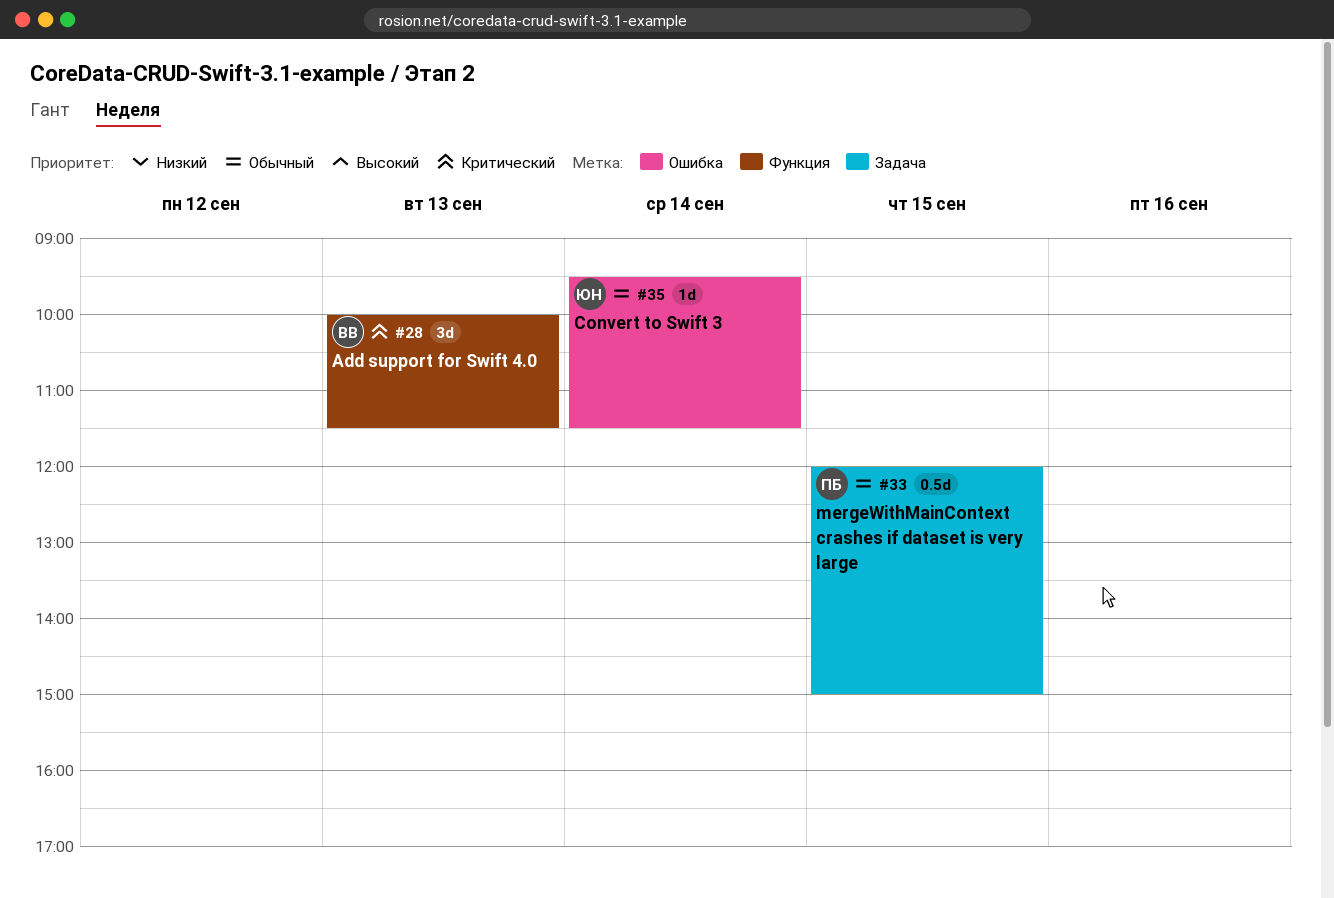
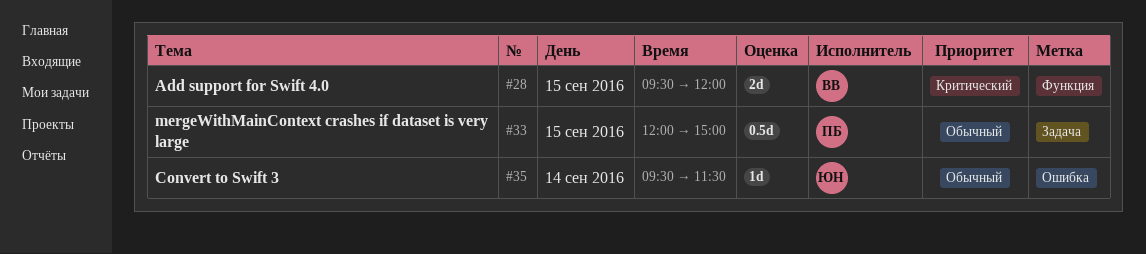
#28, estimate: 3d -> 2d
#28, day: Sep 13 -> Sep 15
#28, begins: 10:00 -> 09:30
#28, ends: 11:30 -> 12:00

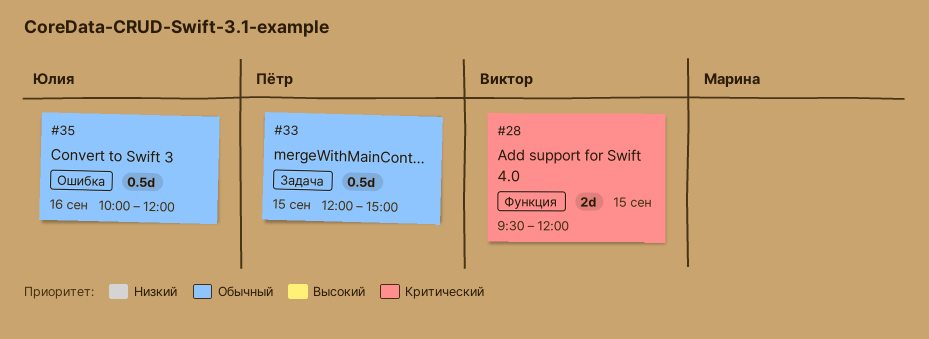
#35, estimate: 1d -> 0.5d
#35, day: Sep 14 -> Sep 16
#35, begins: 09:30 -> 10:00
#35, ends: 11:30 -> 12:00

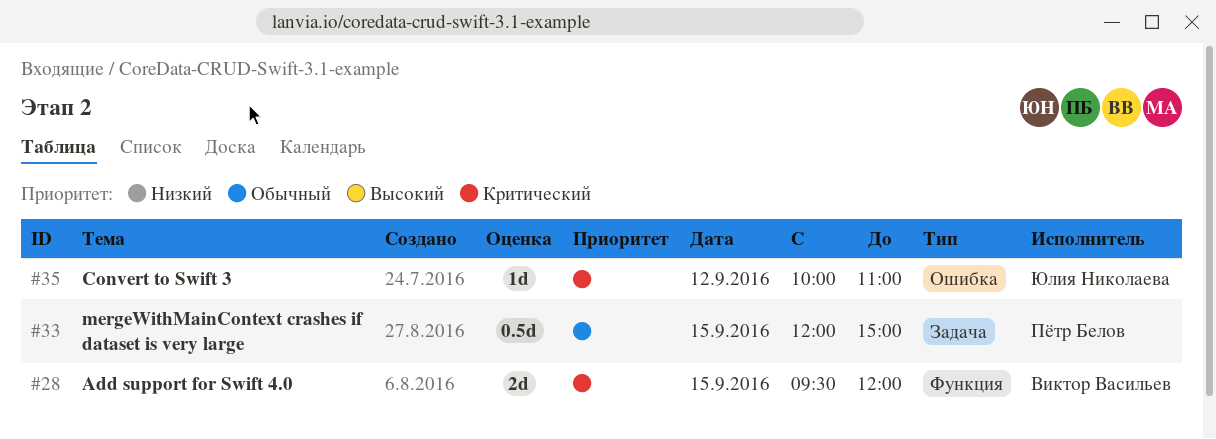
#35, priority: Обычный -> Критический
#35, estimate: 0.5d -> 1d
#35, day: Sep 16 -> Sep 12
#35, ends: 12:00 -> 11:00

